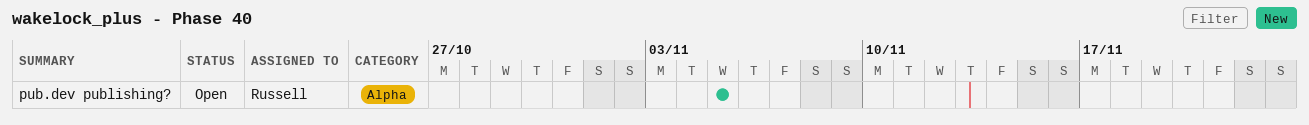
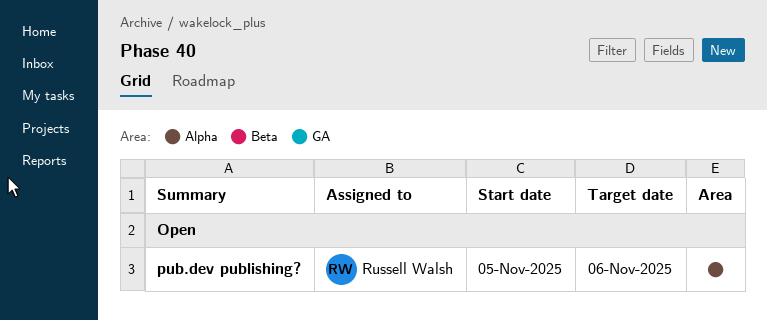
pub.dev publishing?, due: Nov 5 -> Nov 6

